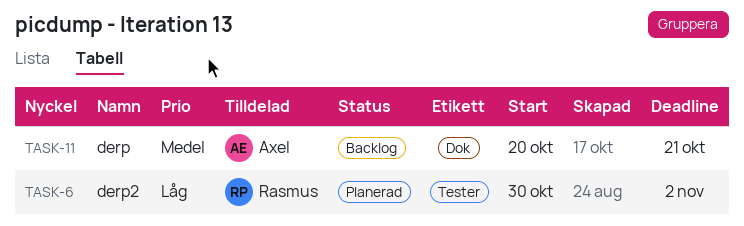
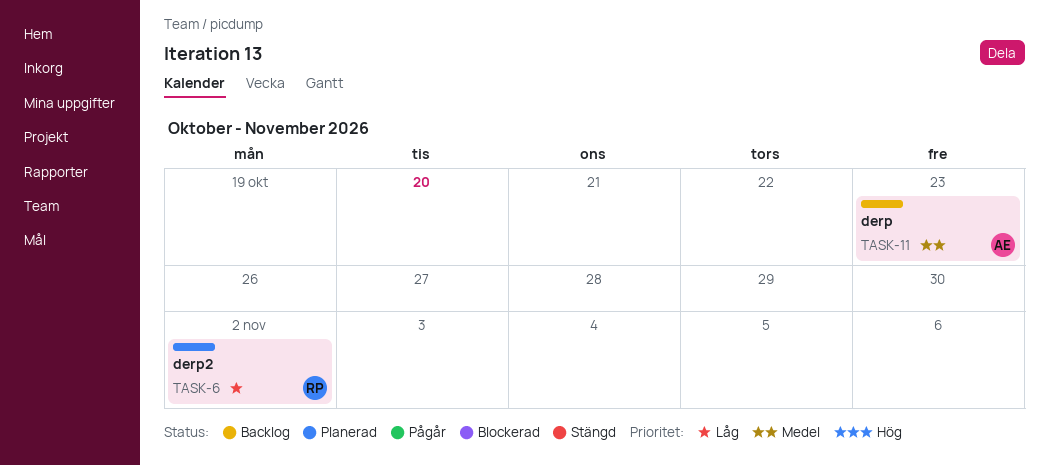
TASK-11, due: Oct 21 -> Oct 23

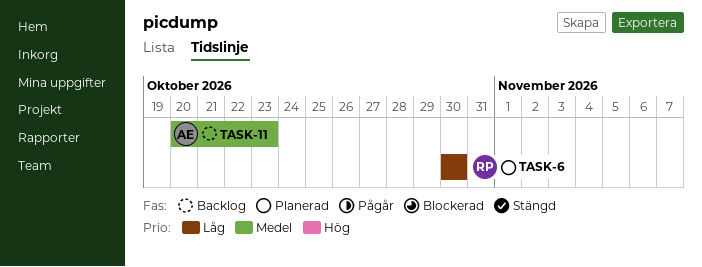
TASK-6, due: Nov 2 -> Oct 30

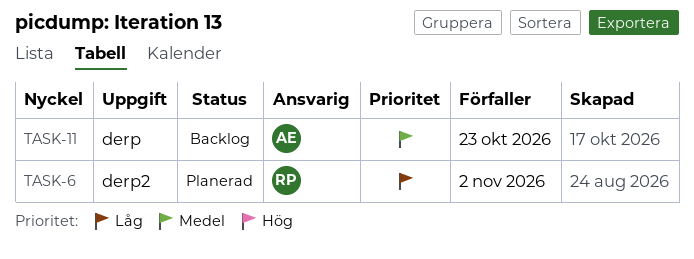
TASK-6, due: Oct 30 -> Nov 2

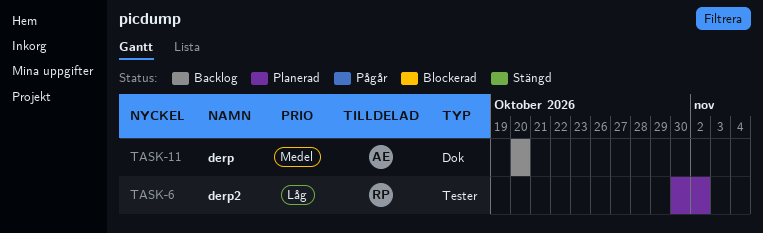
TASK-11, due: Oct 23 -> Oct 20

